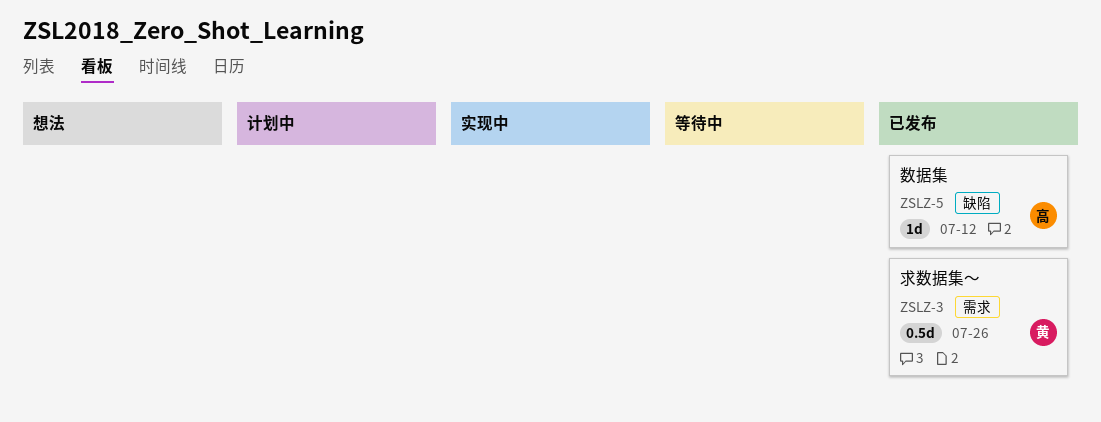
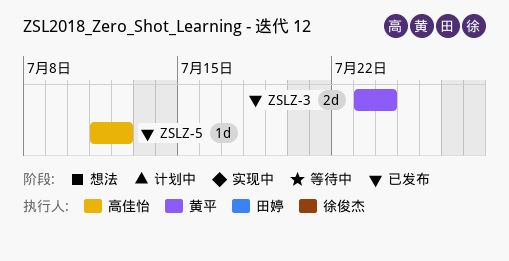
ZSLZ-3, estimate: 0.5d -> 2d
ZSLZ-3, due: Jul 26 -> Jul 24

